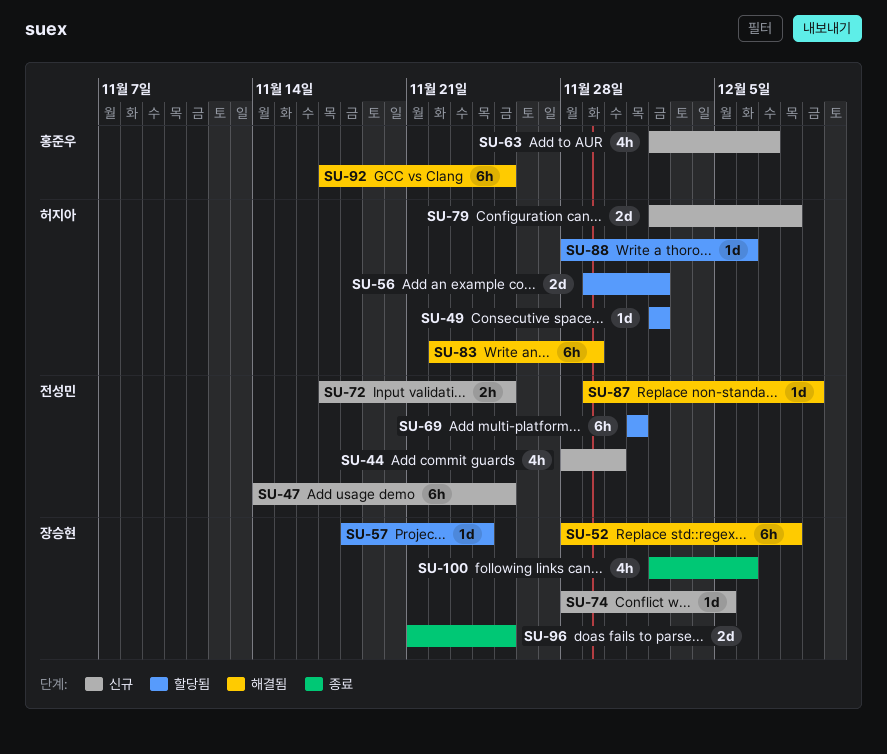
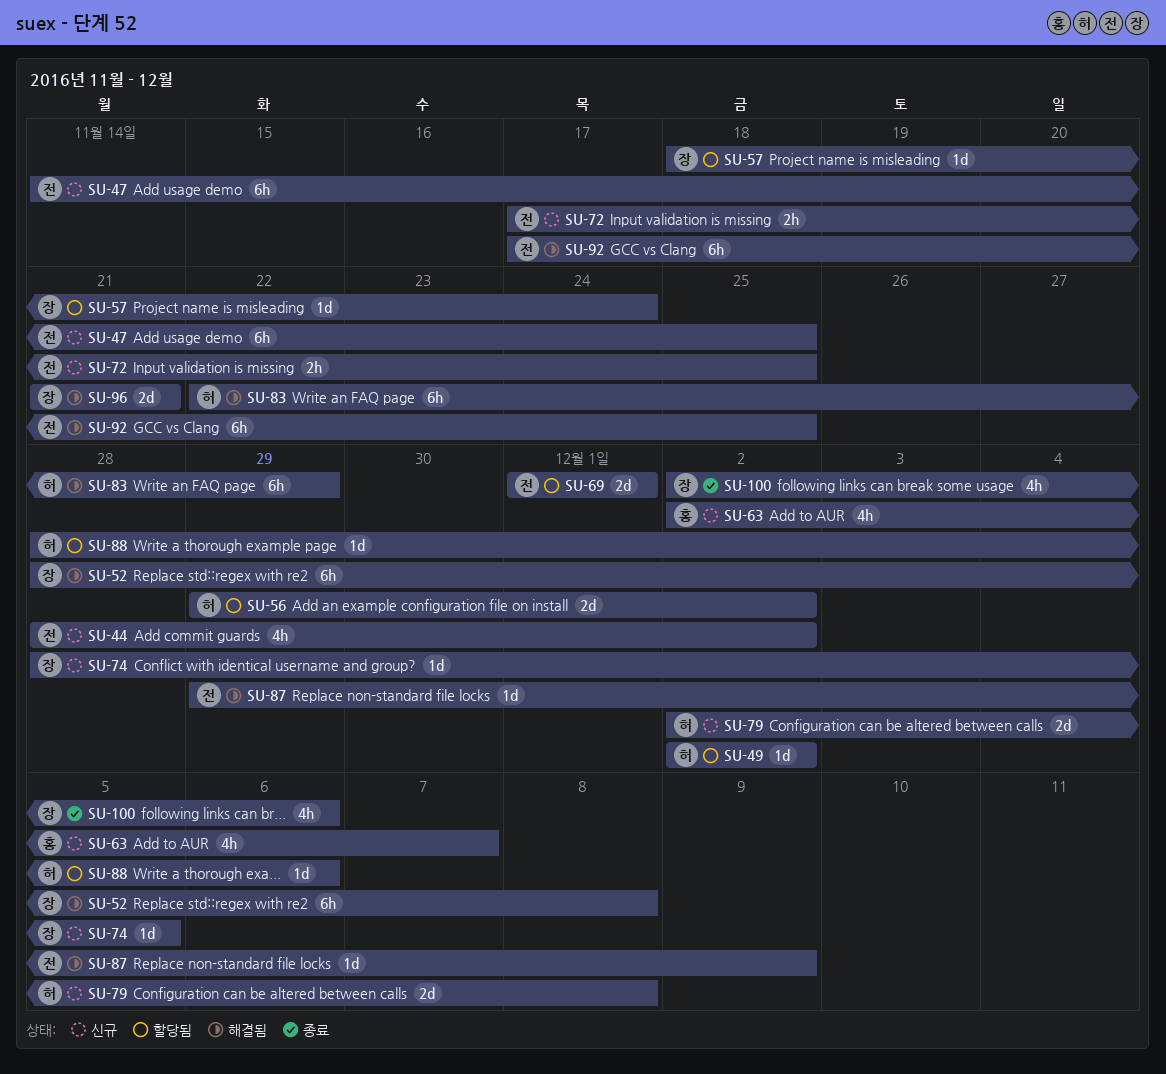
SU-44, due: Nov 30 -> Dec 2
SU-69, estimate: 6h -> 2d
SU-92, owner: 홍준우 -> 전성민
SU-96, status: 종료 -> 해결됨
SU-96, due: Nov 25 -> Nov 21

